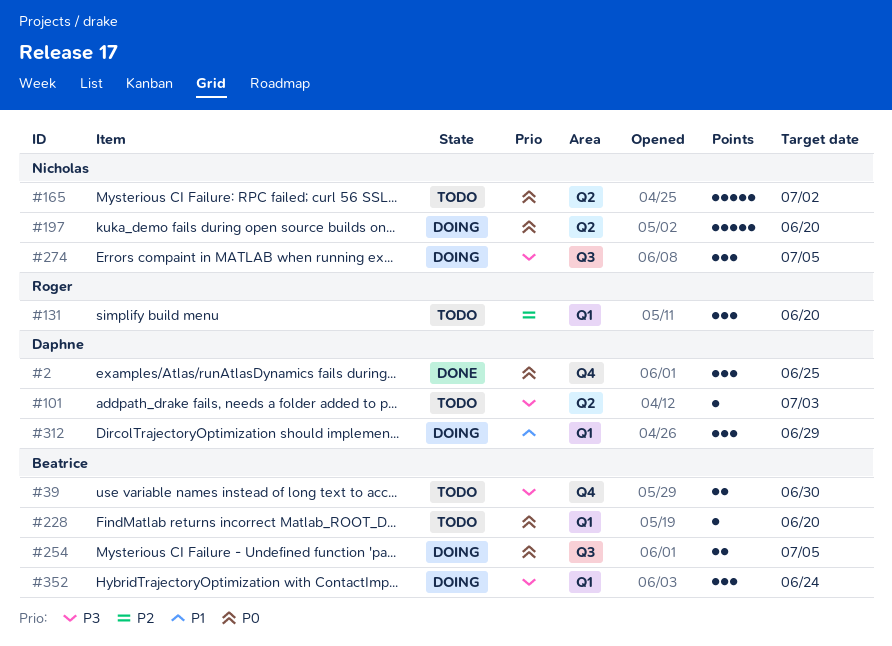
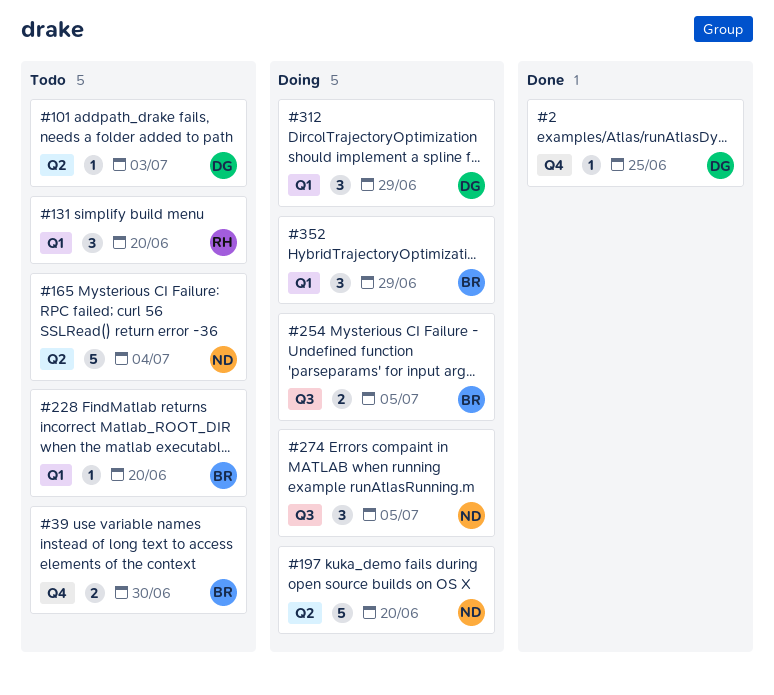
#2, estimate: 3 -> 1
#165, due: Jul 2 -> Jul 4
#352, due: Jun 24 -> Jun 29

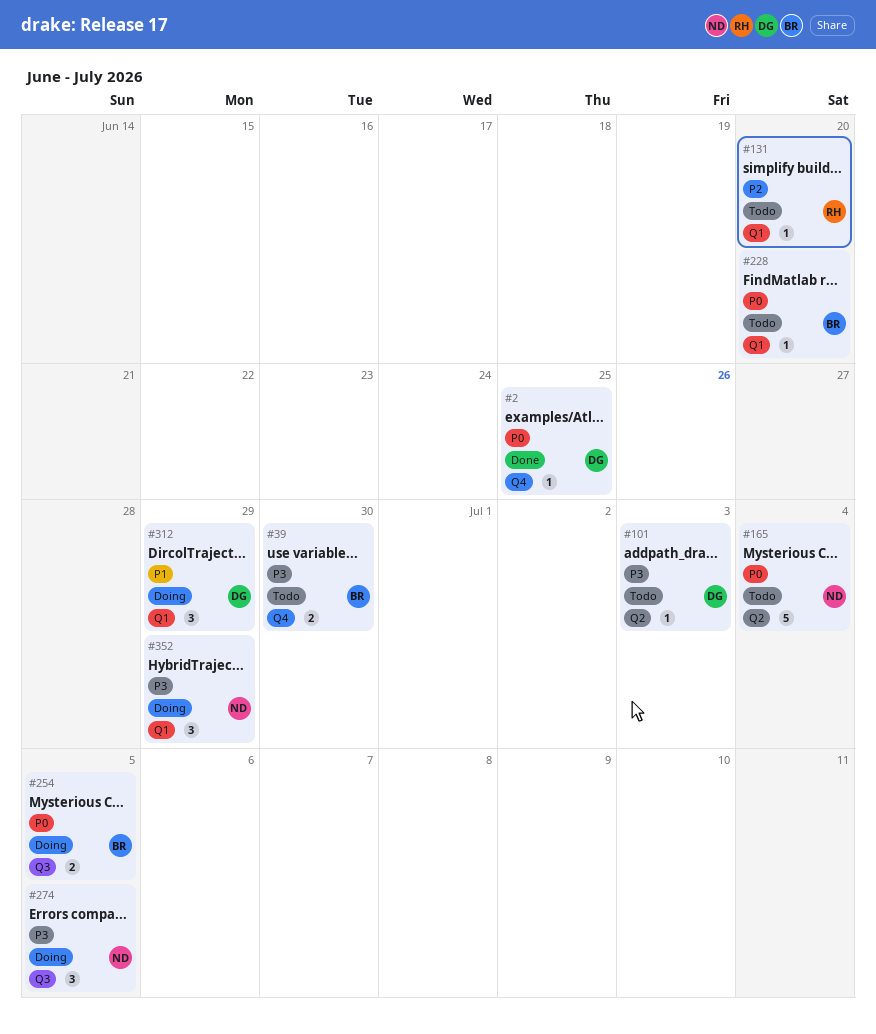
#131, estimate: 3 -> 1
#197: present -> none
#352, owner: BR -> ND

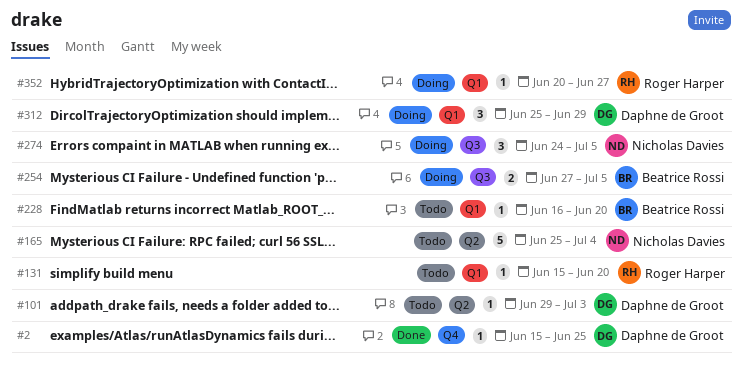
#39: present -> none
#352, owner: Nicholas Davies -> Roger Harper
#352, estimate: 3 -> 1
#352, due: Jun 29 -> Jun 27

